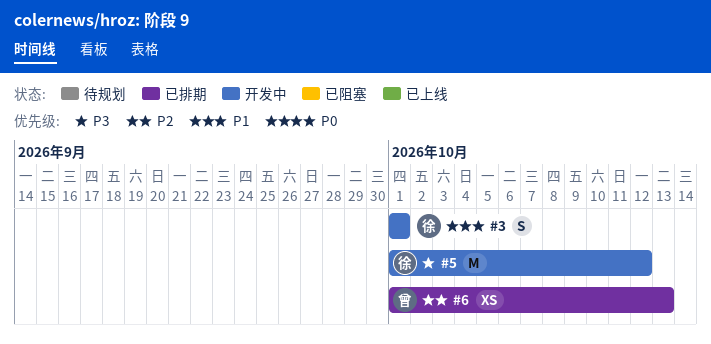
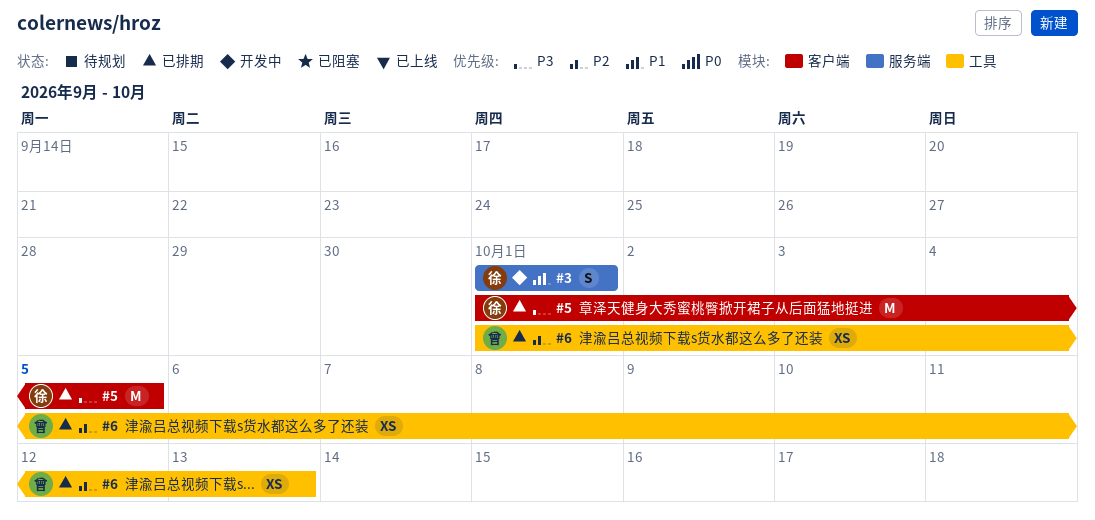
#5, status: 开发中 -> 已排期
#5, due: Oct 12 -> Oct 5

